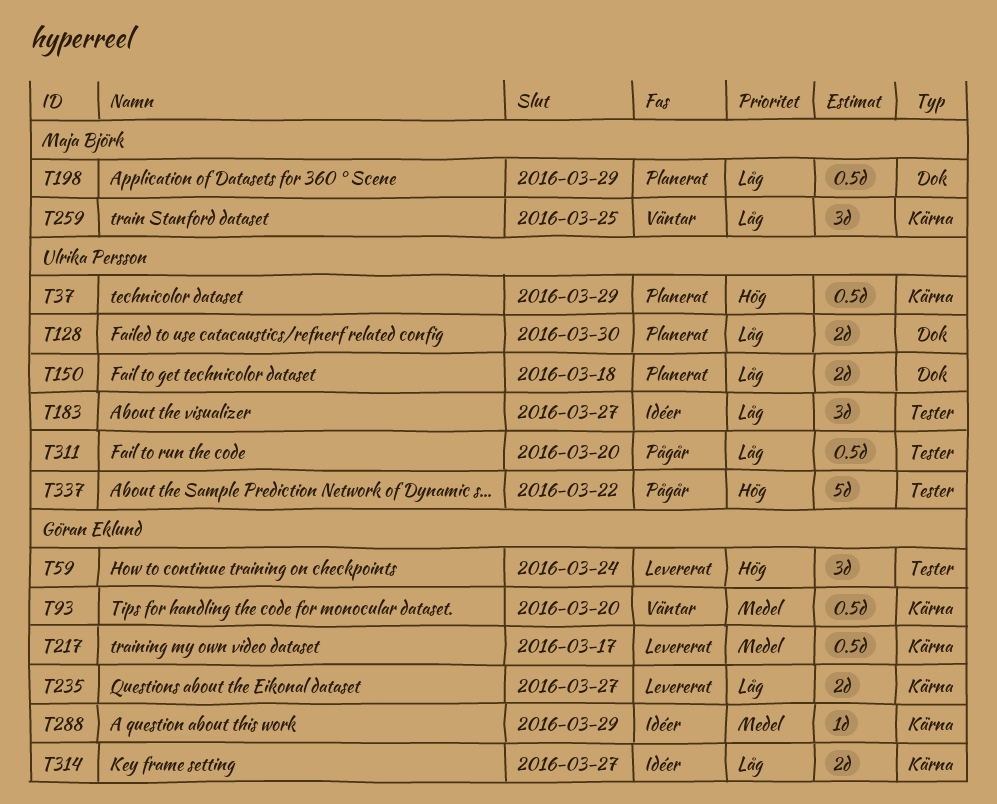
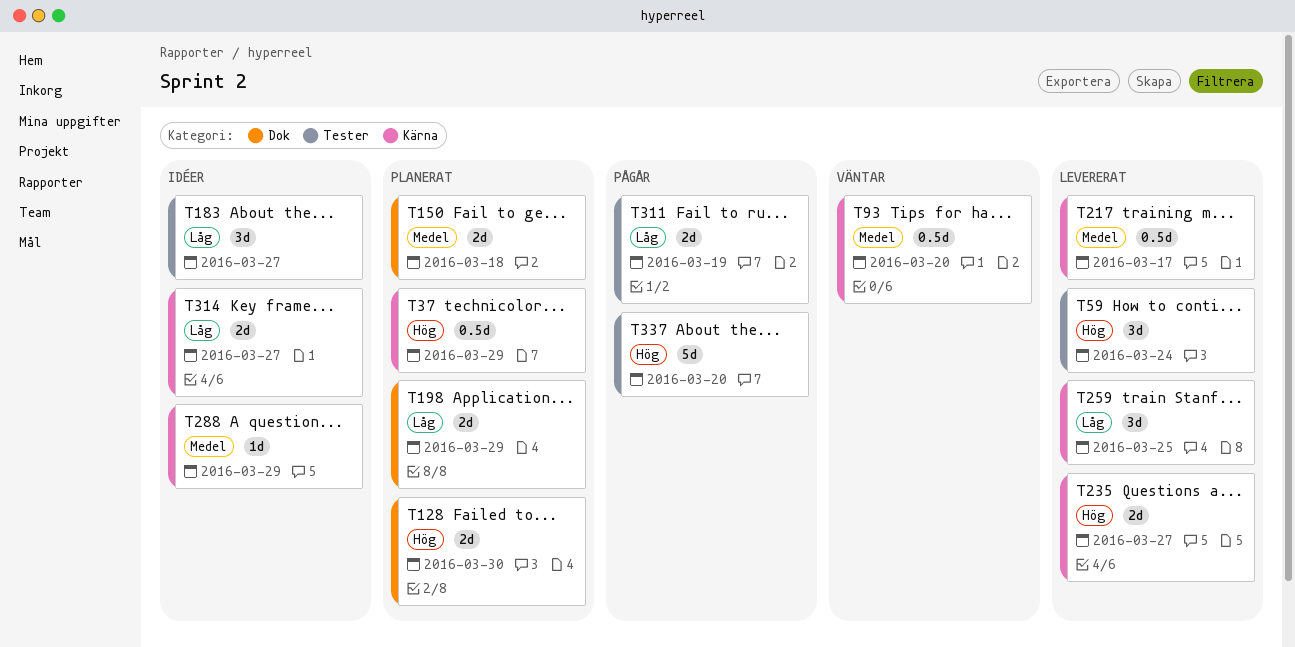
T128, priority: Låg -> Hög
T150, priority: Låg -> Medel
T198, estimate: 0.5d -> 2d
T235, priority: Låg -> Hög
T259, status: Väntar -> Levererat
T311, estimate: 0.5d -> 2d
T311, due: Mar 20 -> Mar 19
T337, due: Mar 22 -> Mar 20

